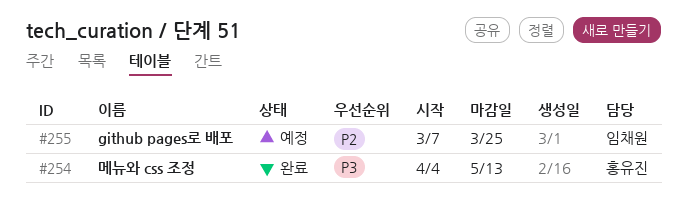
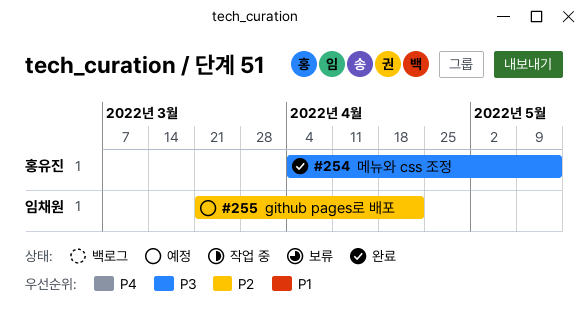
#255, start: Mar 7 -> Mar 21
#255, due: Mar 25 -> Apr 22

